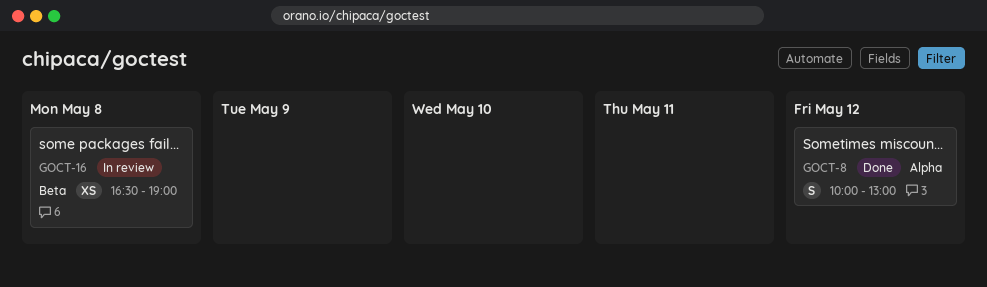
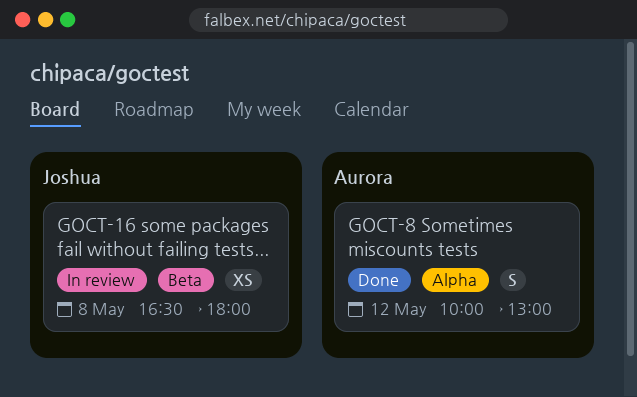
GOCT-16, ends: 19:00 -> 18:00

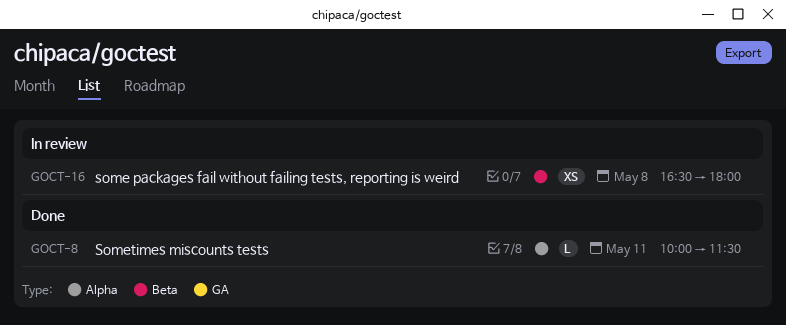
GOCT-8, estimate: S -> L
GOCT-8, day: May 12 -> May 11
GOCT-8, ends: 13:00 -> 11:30

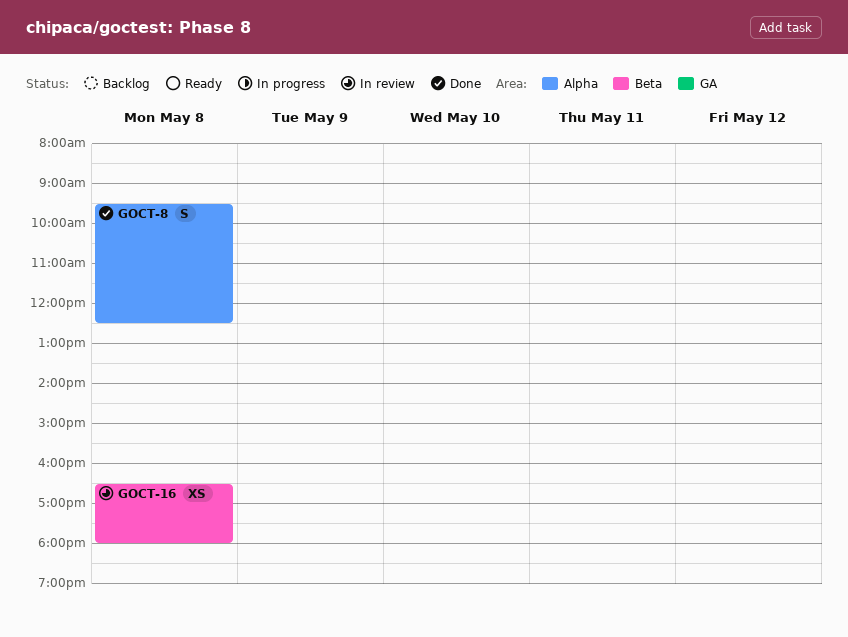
GOCT-8, estimate: L -> S
GOCT-8, day: May 11 -> May 8
GOCT-8, begins: 10:00 -> 09:30
GOCT-8, ends: 11:30 -> 12:30

